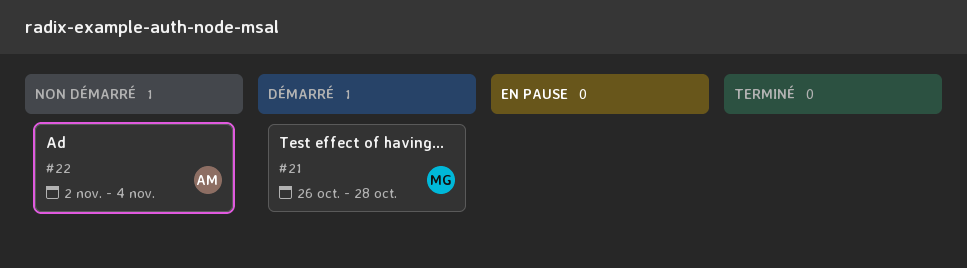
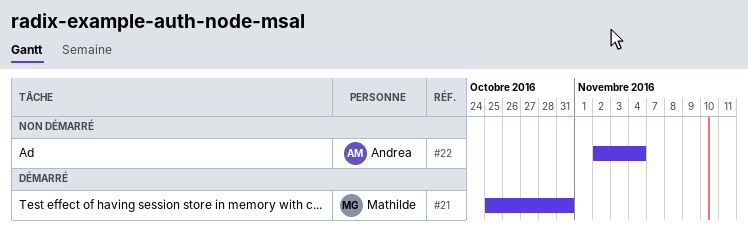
#21, start: Oct 26 -> Oct 25
#21, due: Oct 28 -> Oct 31

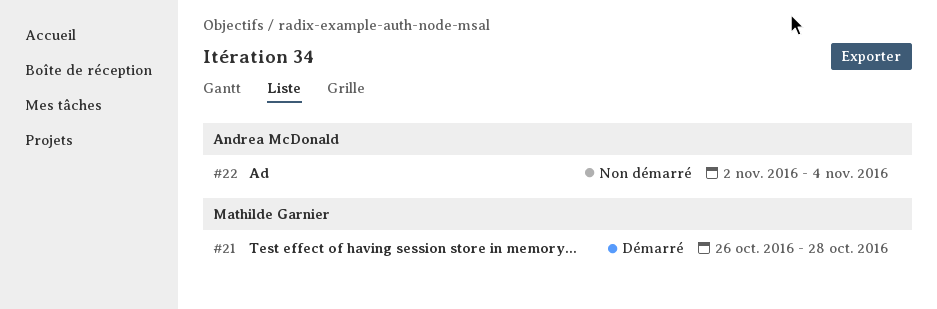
#21, start: Oct 25 -> Oct 26
#21, due: Oct 31 -> Oct 28

